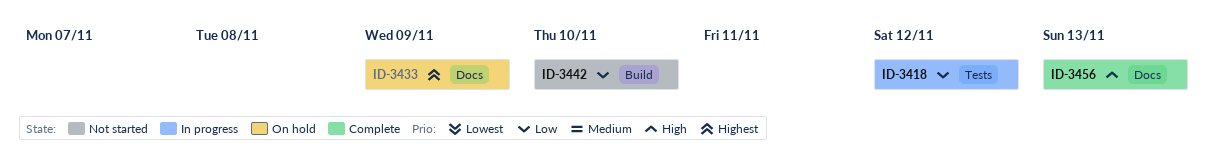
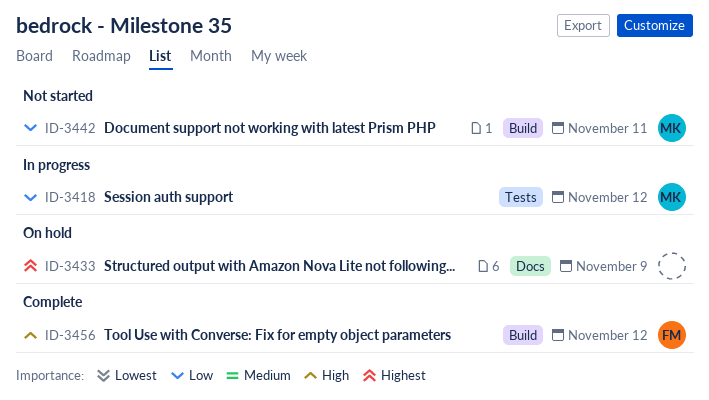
ID-3442, due: Nov 10 -> Nov 11
ID-3456, label: Docs -> Build
ID-3456, due: Nov 13 -> Nov 12

